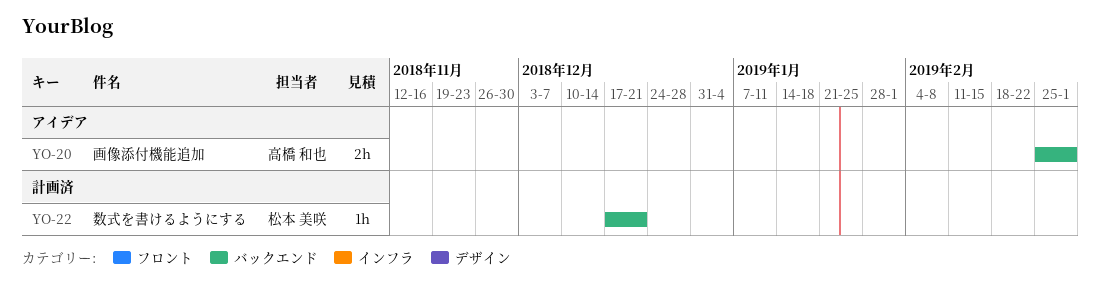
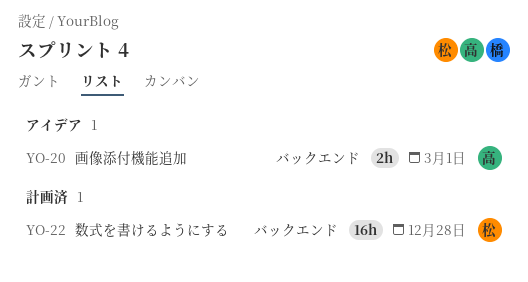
YO-22, estimate: 1h -> 16h
YO-22, due: Dec 21 -> Dec 28

